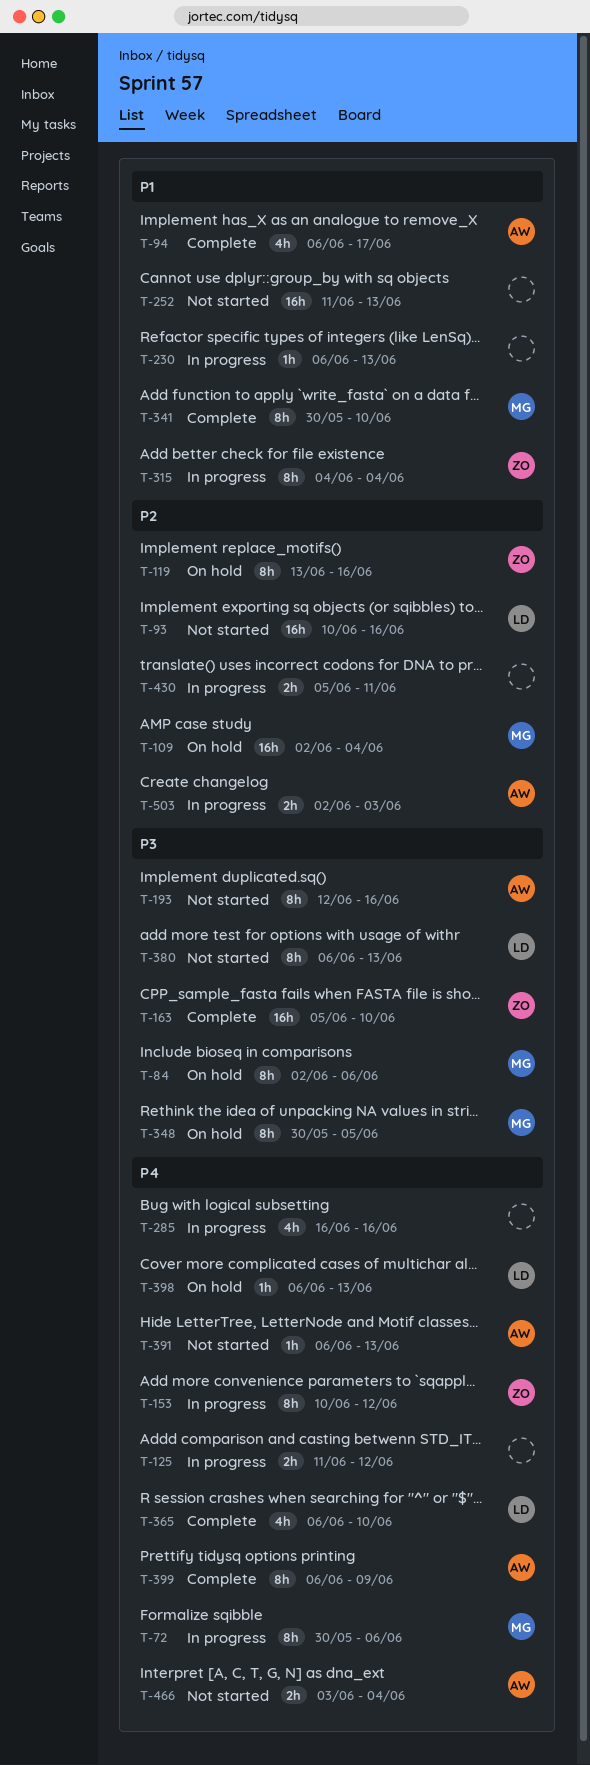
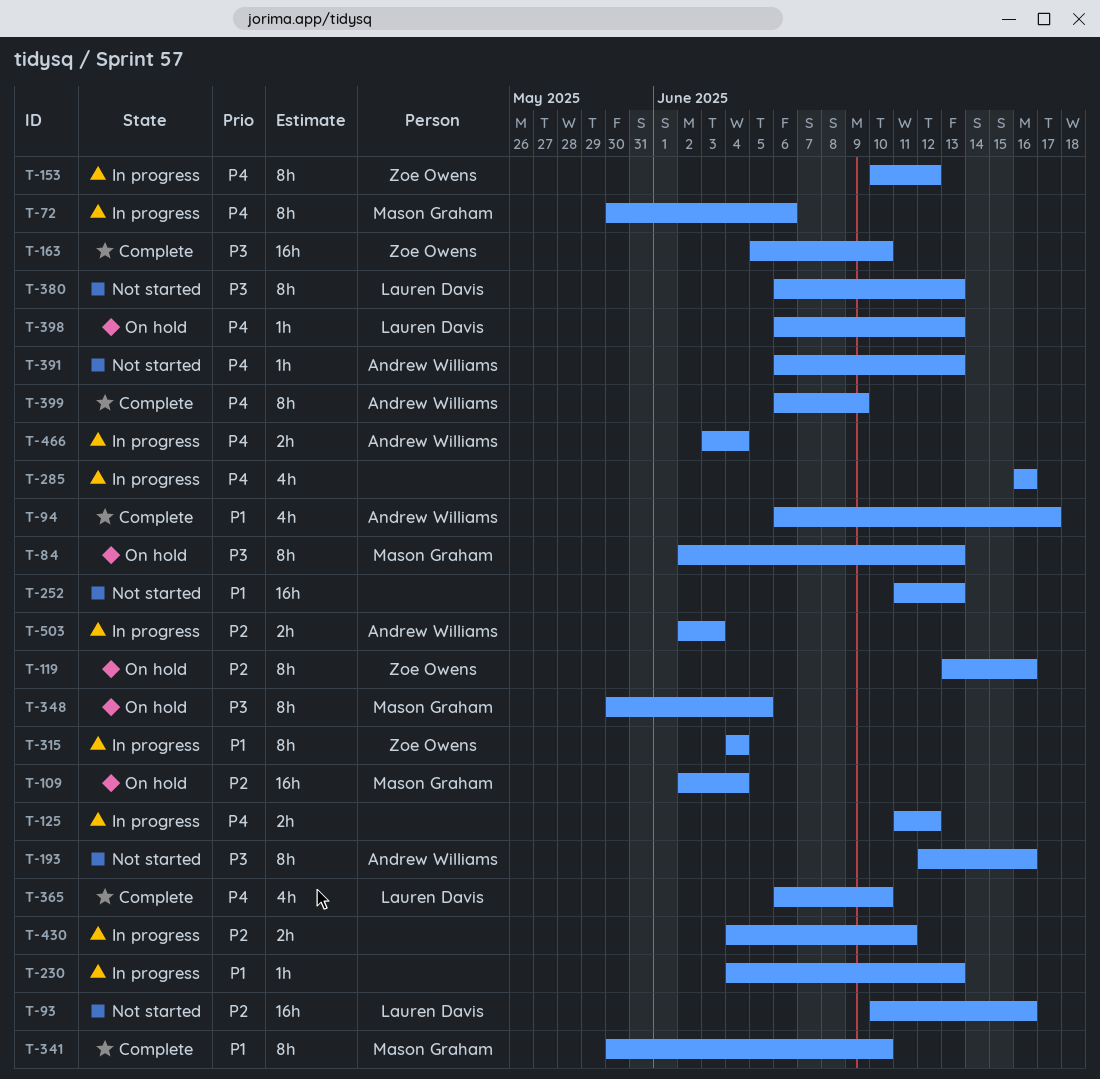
T-84, due: Jun 6 -> Jun 13
T-230, start: Jun 6 -> Jun 4
T-430, start: Jun 5 -> Jun 4
T-466, status: Not started -> In progress

